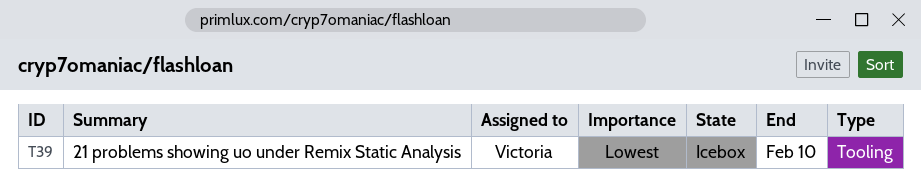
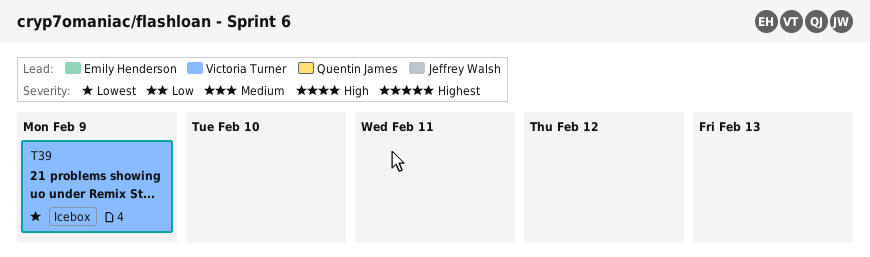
T39, due: Feb 10 -> Feb 9

